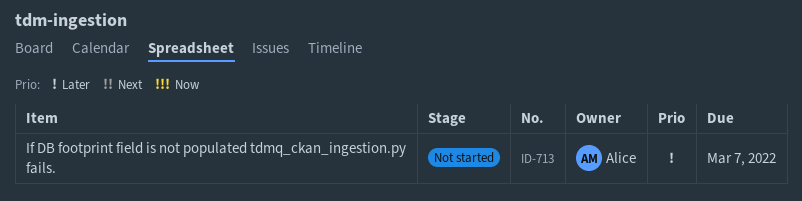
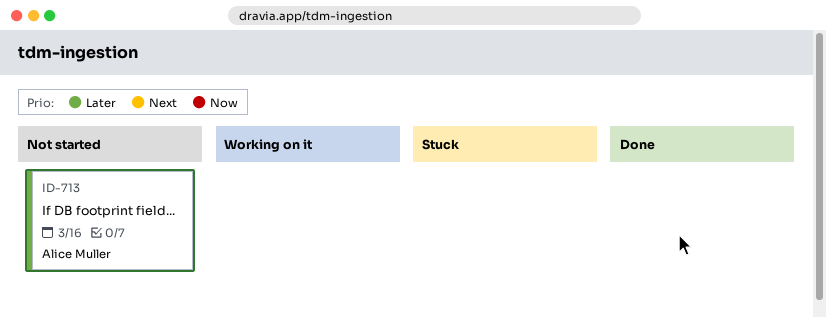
ID-713, due: Mar 7 -> Mar 16

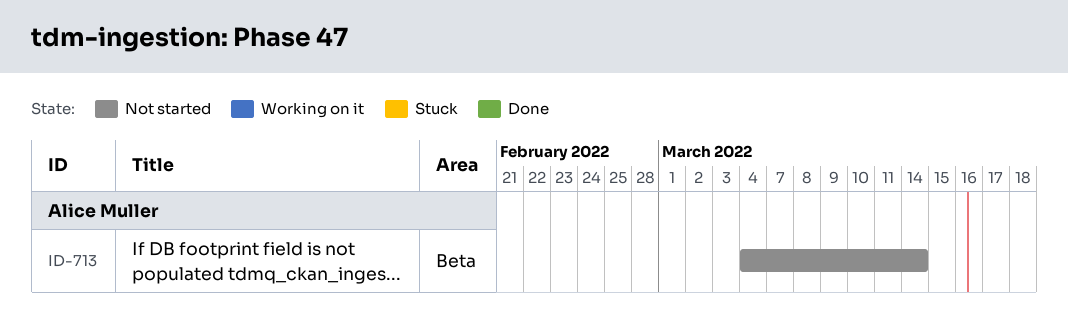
ID-713, due: Mar 16 -> Mar 14

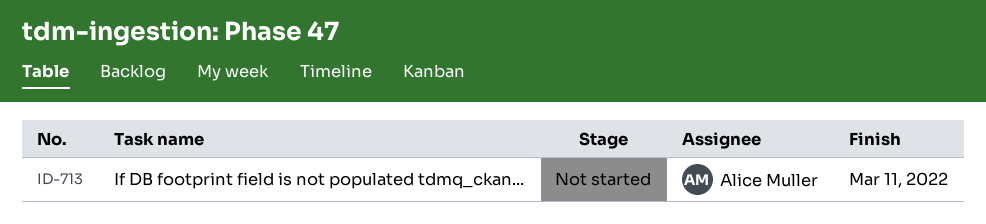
ID-713, due: Mar 14 -> Mar 11

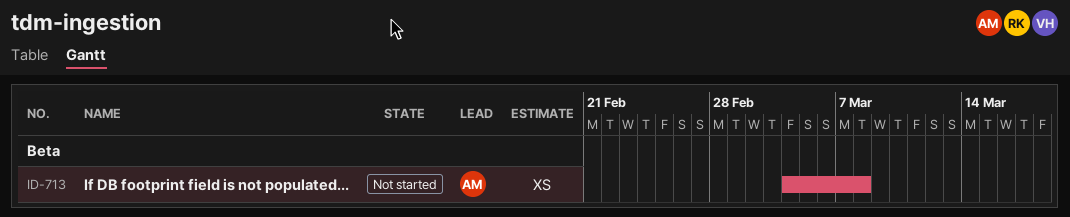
ID-713, due: Mar 11 -> Mar 8

